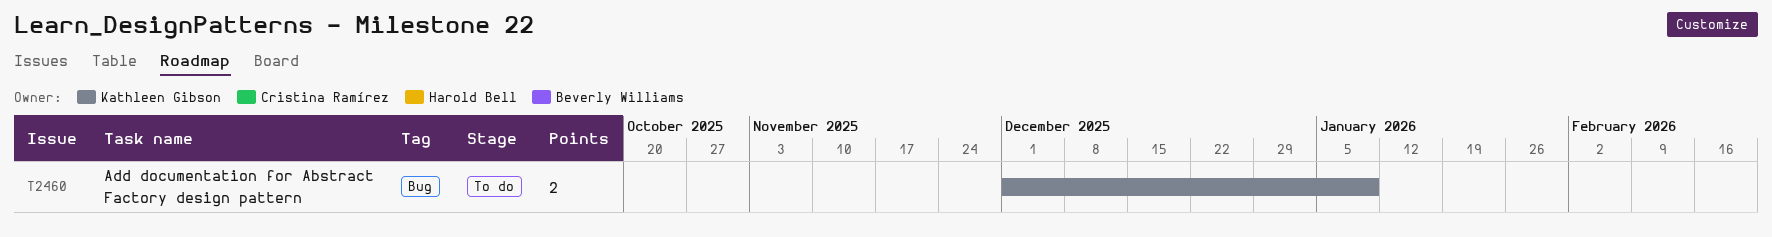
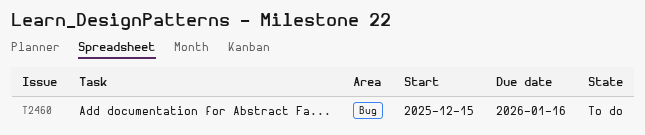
T2460, start: Dec 1 -> Dec 15
T2460, due: Jan 9 -> Jan 16

